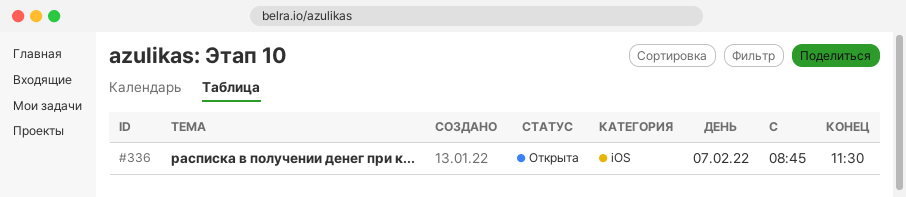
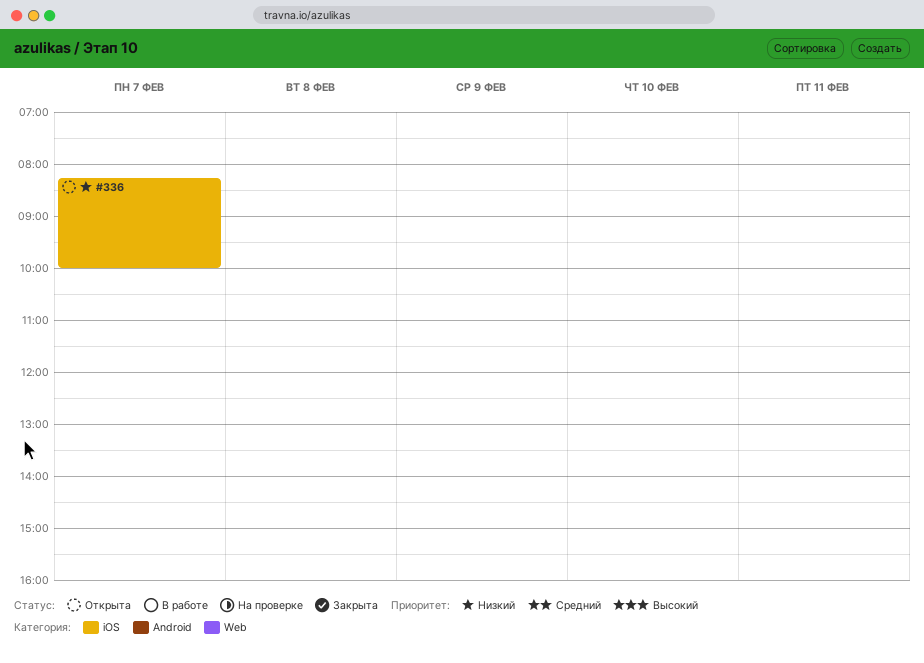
#336, begins: 08:45 -> 08:15
#336, ends: 11:30 -> 10:00

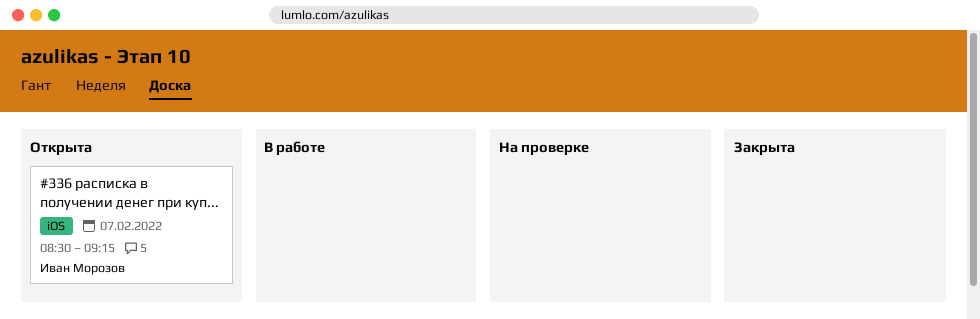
#336, begins: 08:15 -> 08:30
#336, ends: 10:00 -> 09:15

